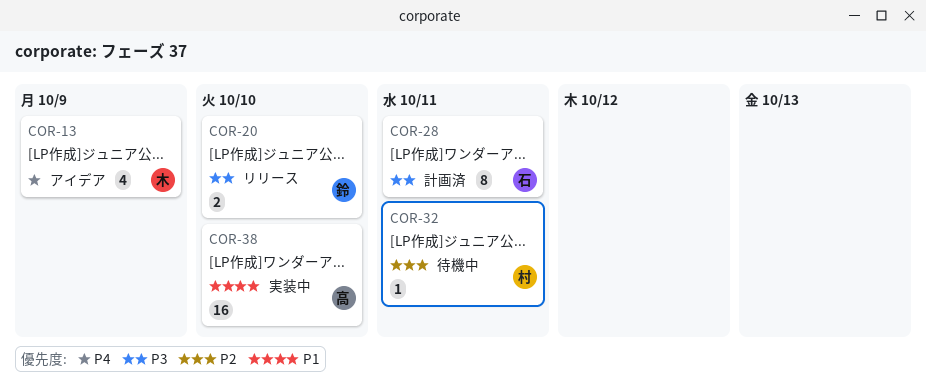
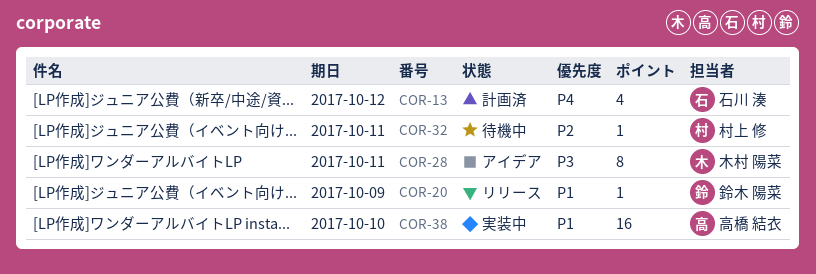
COR-13, status: アイデア -> 計画済
COR-13, owner: 木村 陽菜 -> 石川 湊
COR-13, due: Oct 9 -> Oct 12
COR-20, priority: P3 -> P1
COR-20, estimate: 2 -> 1
COR-20, due: Oct 10 -> Oct 9
COR-28, status: 計画済 -> アイデア
COR-28, owner: 石川 湊 -> 木村 陽菜

